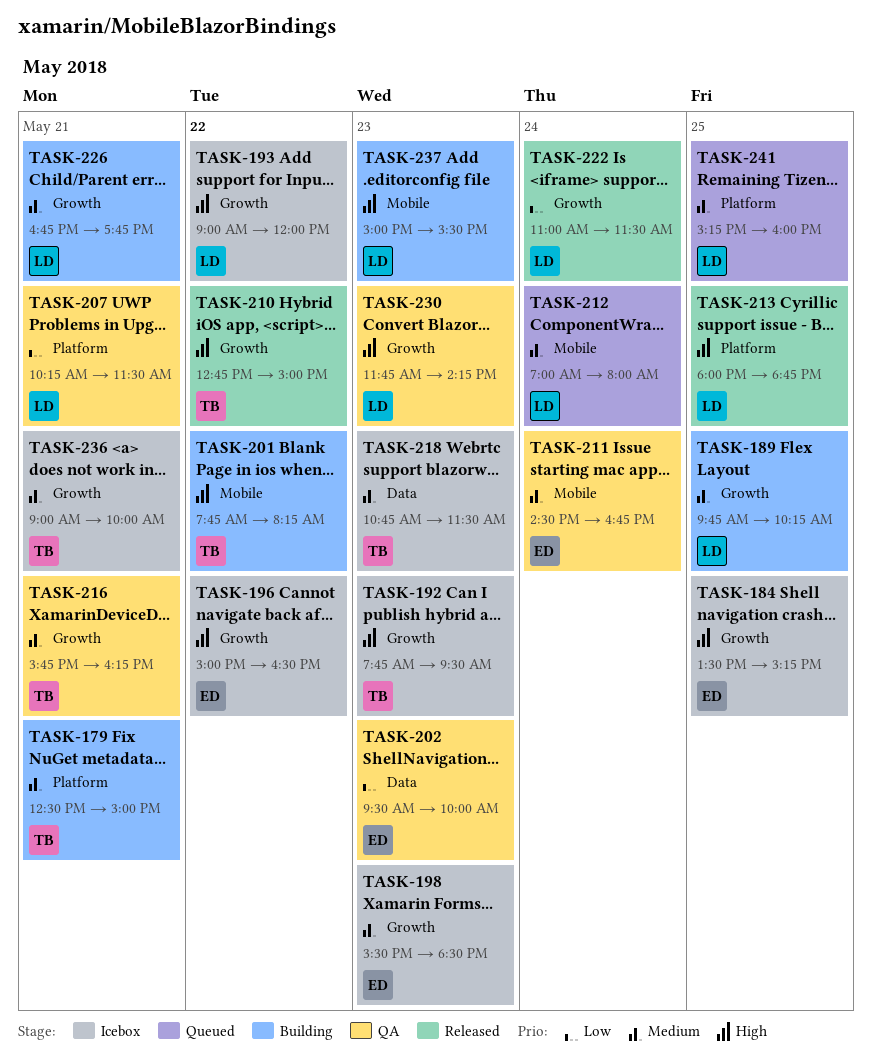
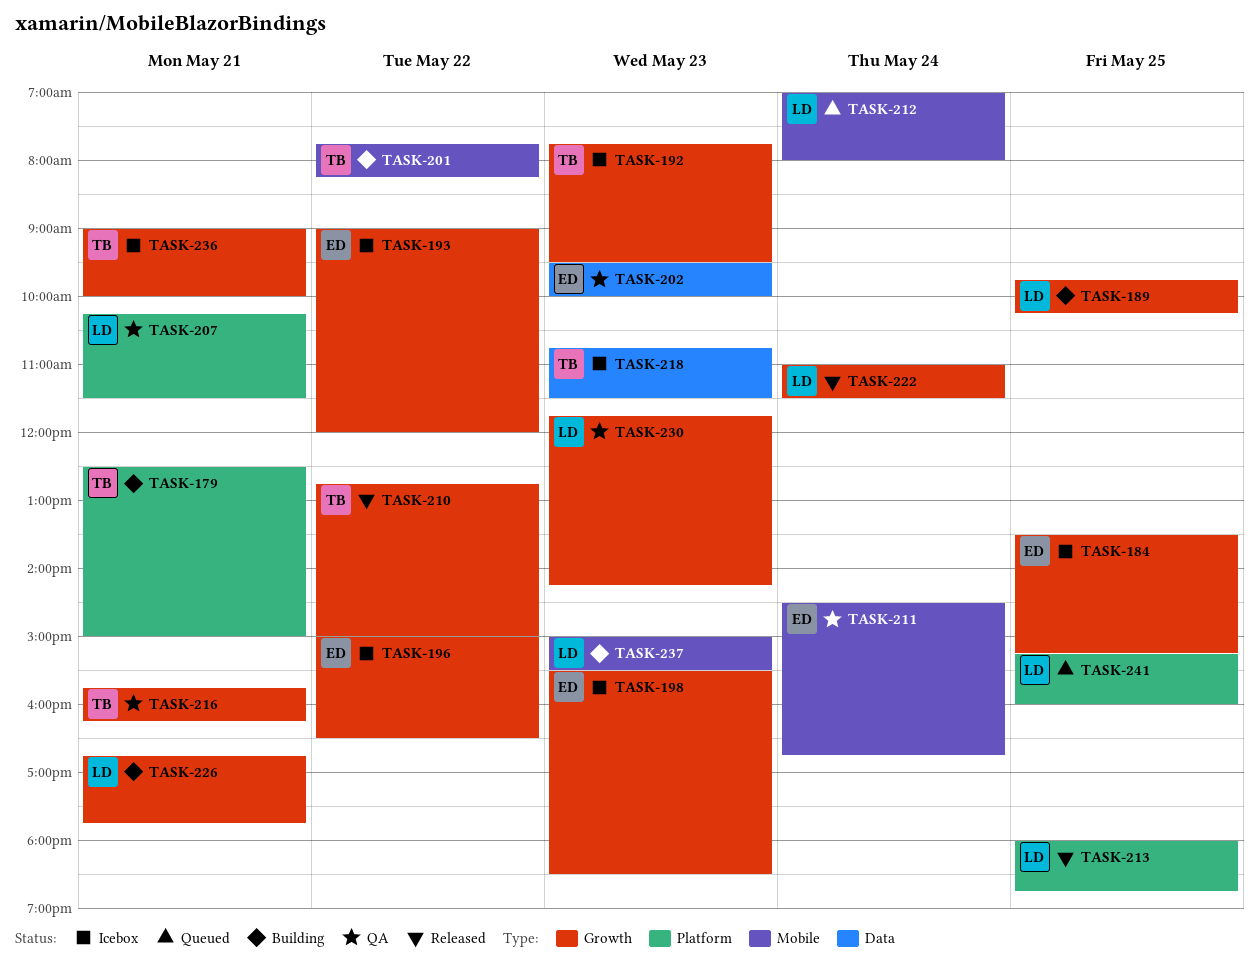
TASK-193, owner: LD -> ED

